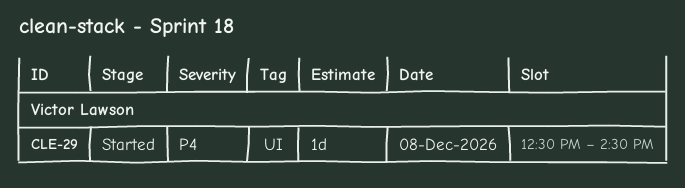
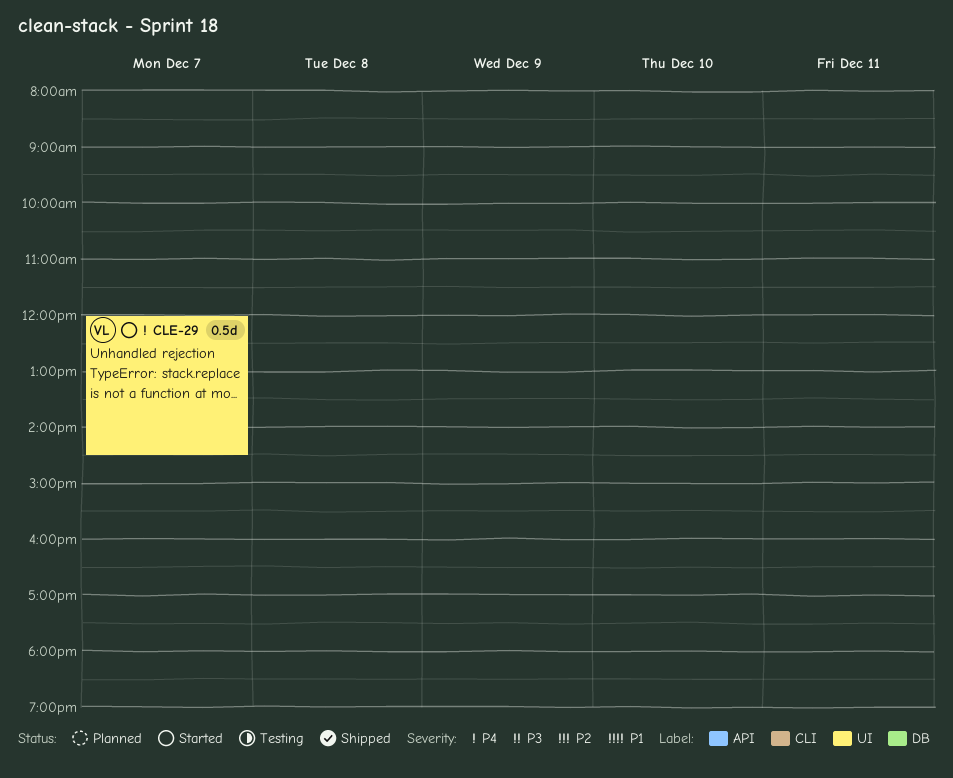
CLE-29, estimate: 1d -> 0.5d
CLE-29, day: Dec 8 -> Dec 7
CLE-29, begins: 12:30 -> 12:00

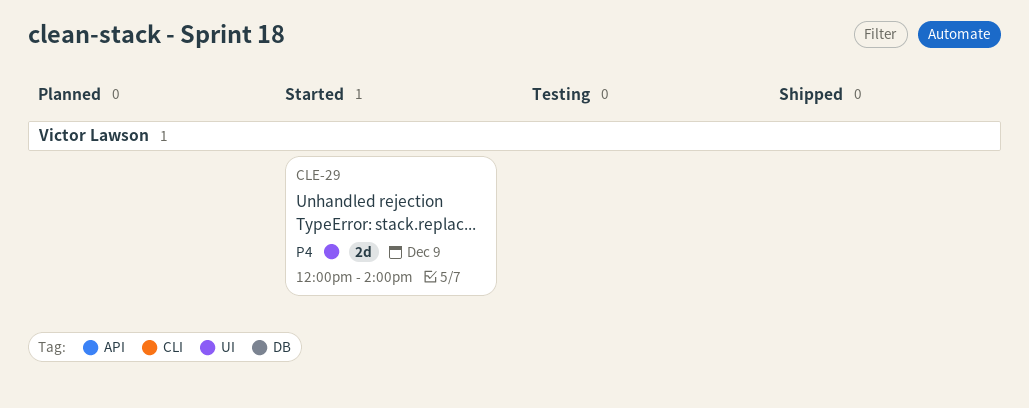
CLE-29, estimate: 0.5d -> 2d
CLE-29, day: Dec 7 -> Dec 9
CLE-29, ends: 14:30 -> 14:00

